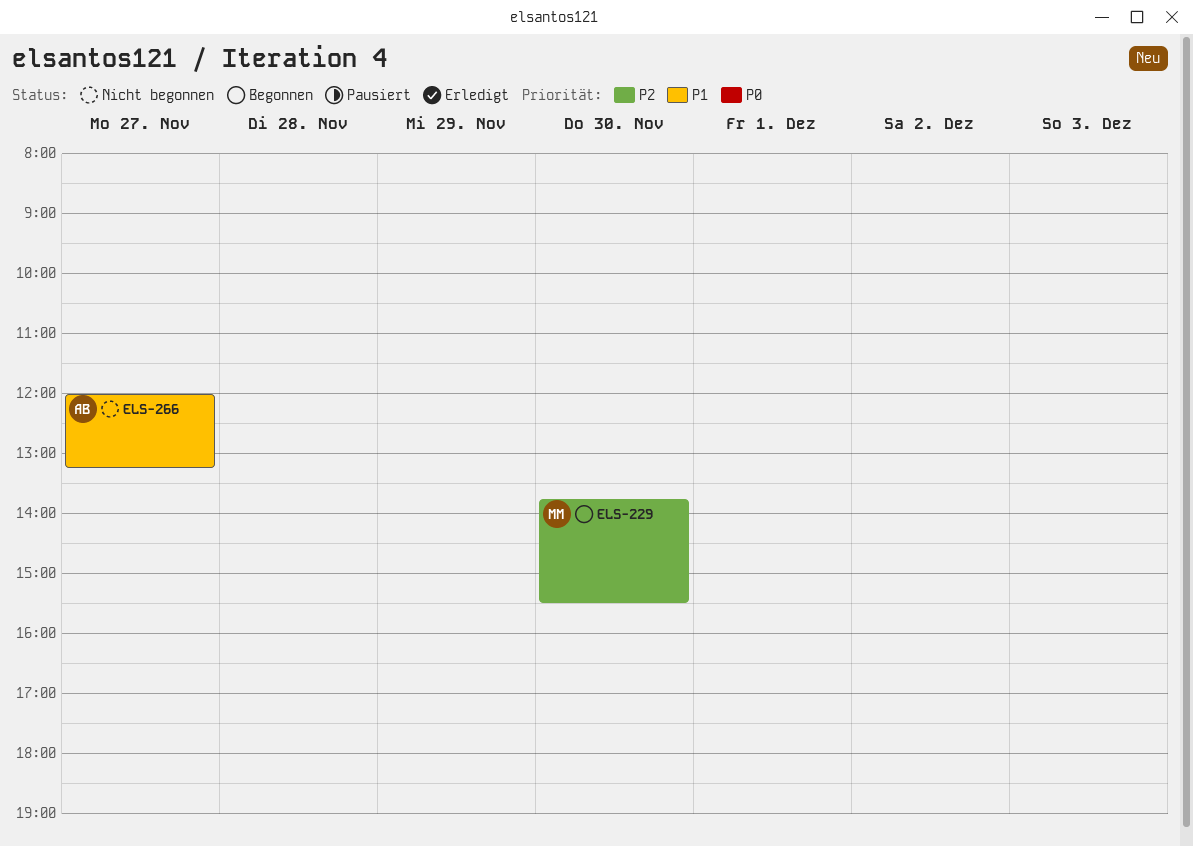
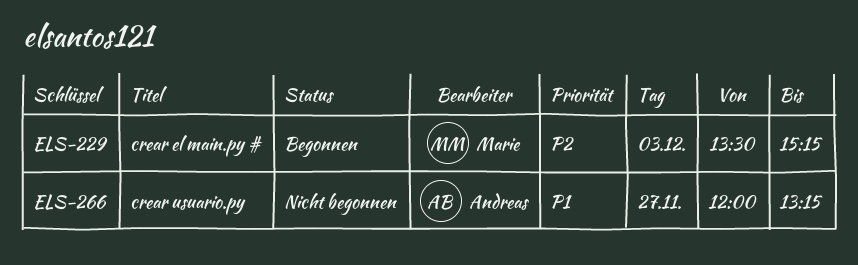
ELS-229, day: Nov 30 -> Dec 3
ELS-229, begins: 13:45 -> 13:30
ELS-229, ends: 15:30 -> 15:15

